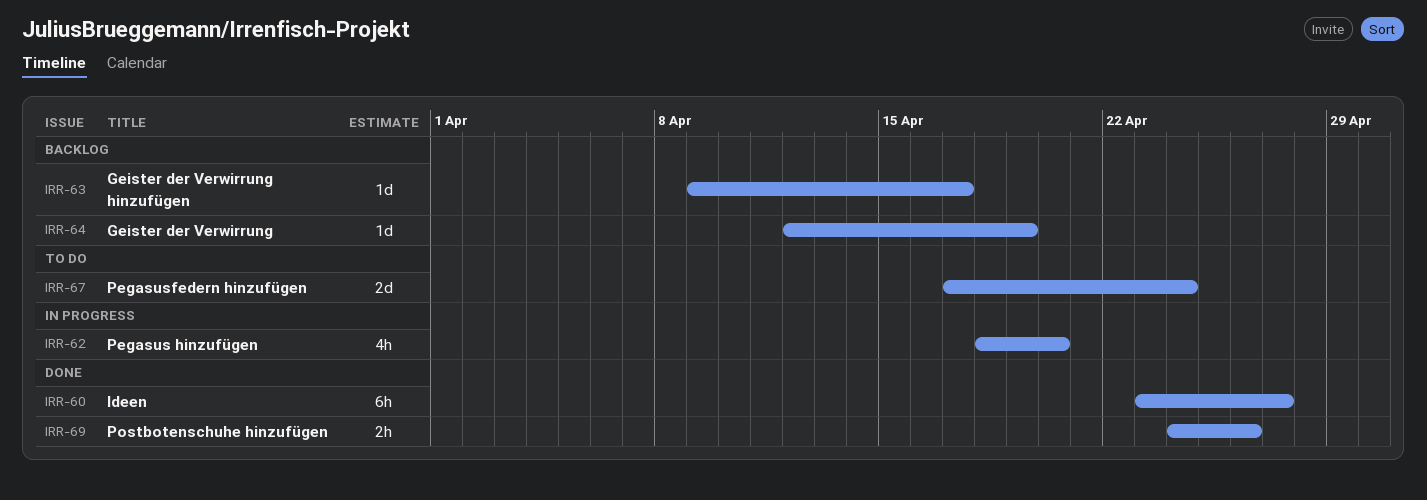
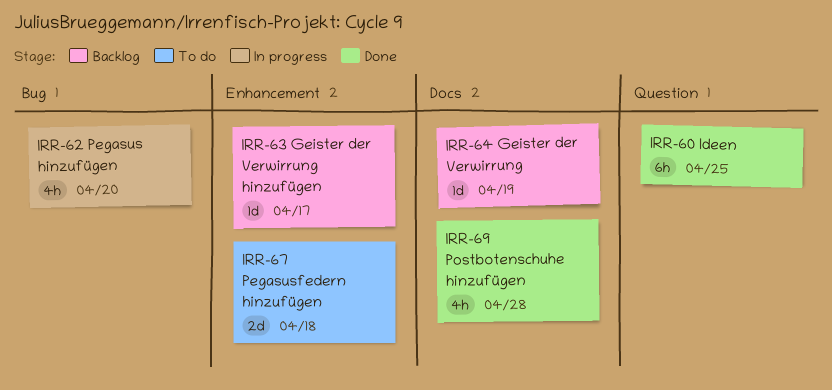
IRR-60, due: Apr 27 -> Apr 25
IRR-67, due: Apr 24 -> Apr 18
IRR-69, estimate: 2h -> 4h
IRR-69, due: Apr 26 -> Apr 28

